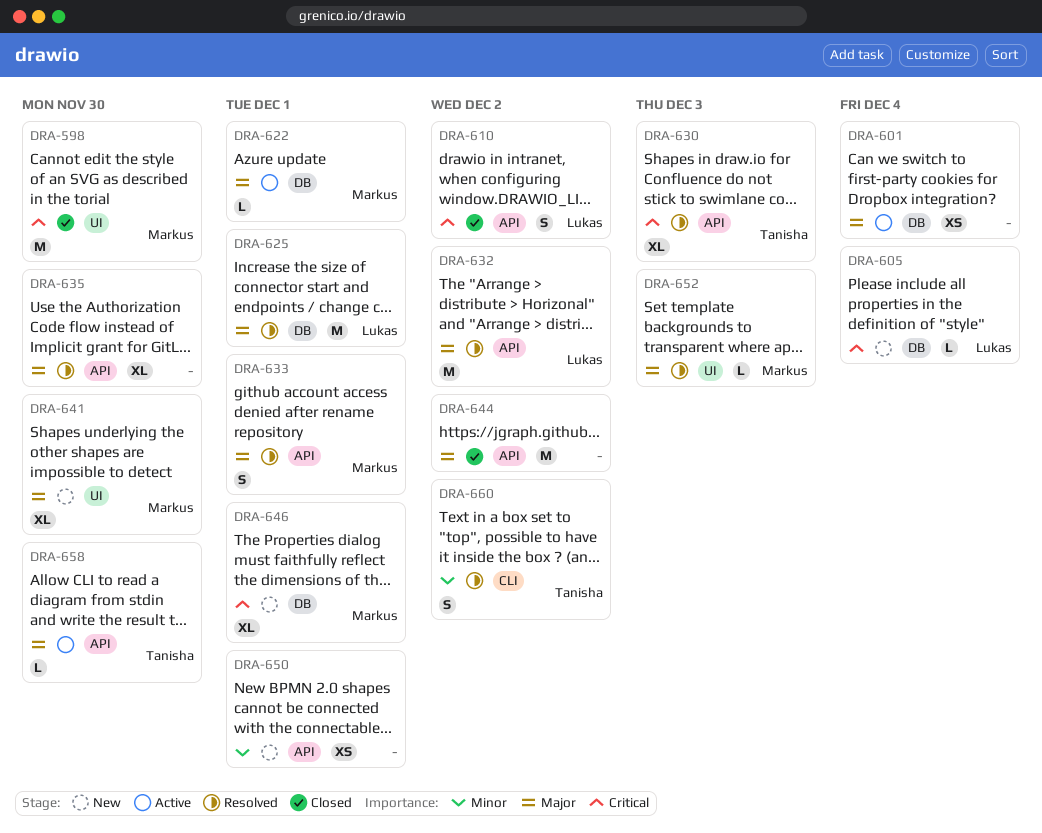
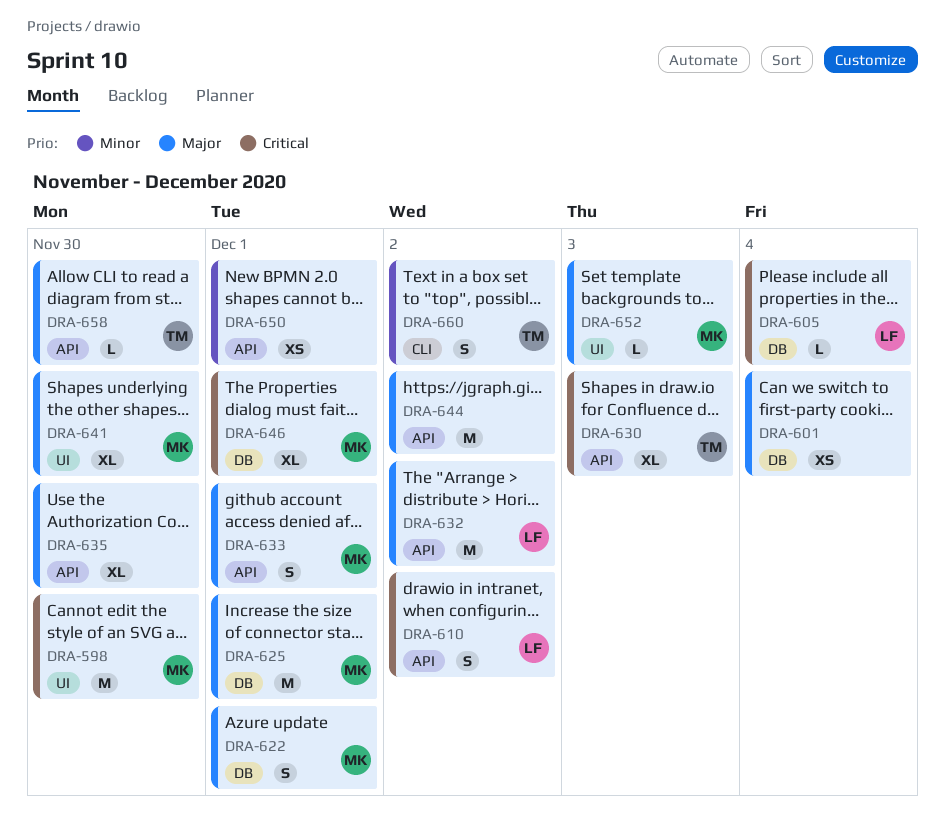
DRA-622, estimate: L -> S
DRA-625, owner: Lukas -> Markus

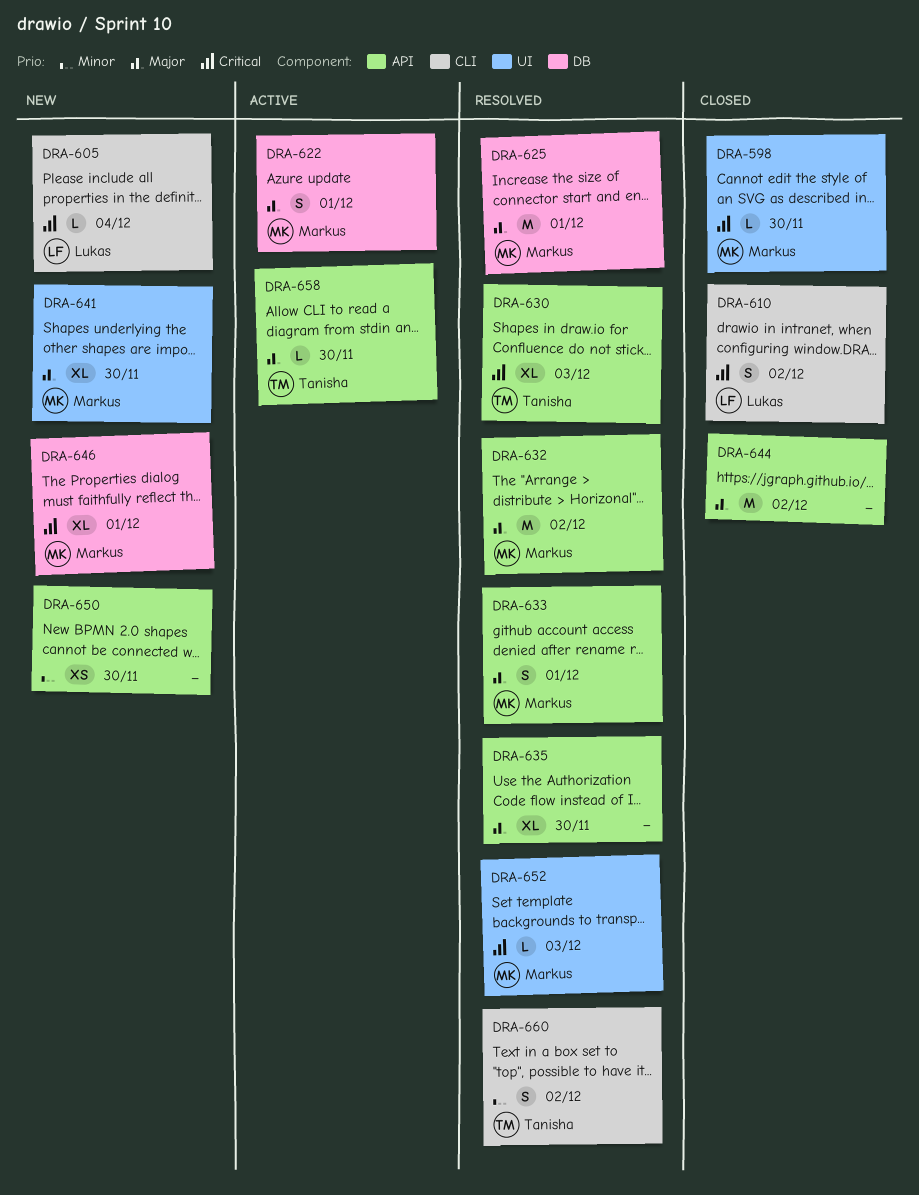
DRA-598, estimate: M -> L
DRA-601: present -> none
DRA-605, label: DB -> CLI
DRA-610, label: API -> CLI
DRA-632, owner: Lukas -> Markus
DRA-650, due: Dec 1 -> Nov 30
DRA-652, priority: Major -> Critical

